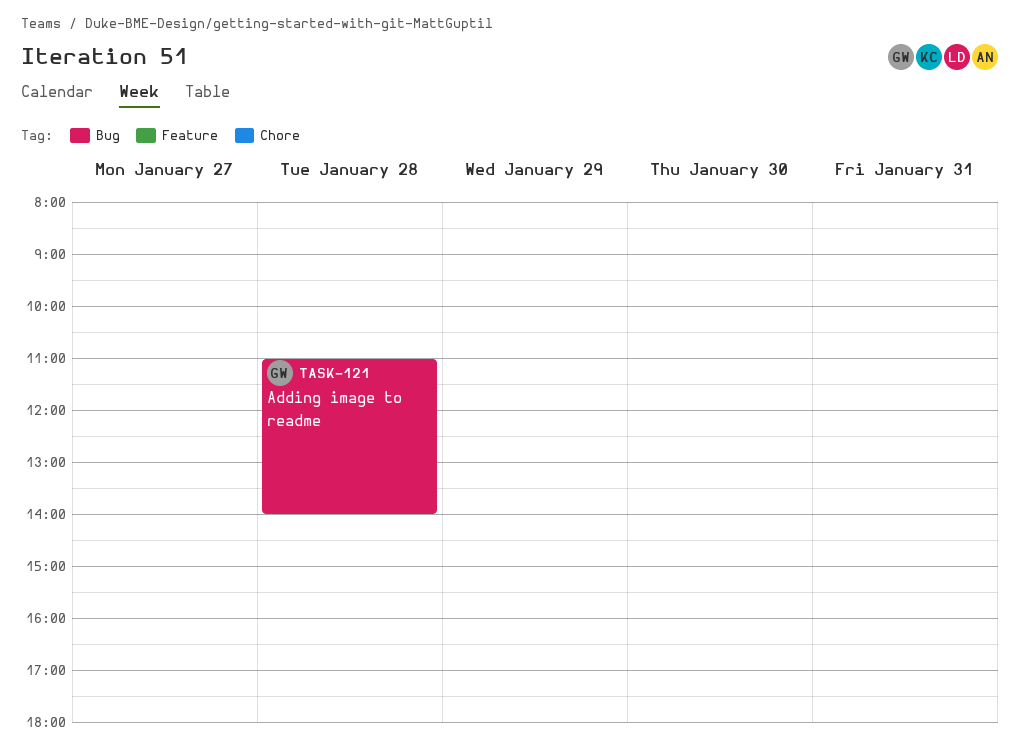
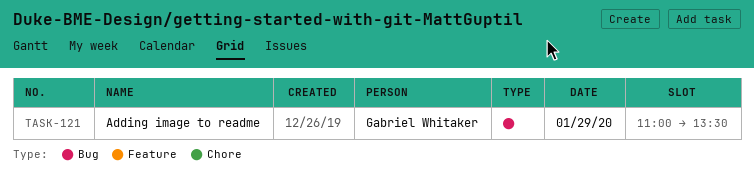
TASK-121, day: Jan 28 -> Jan 29
TASK-121, ends: 14:00 -> 13:30

